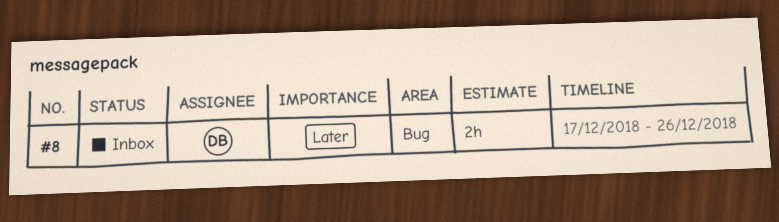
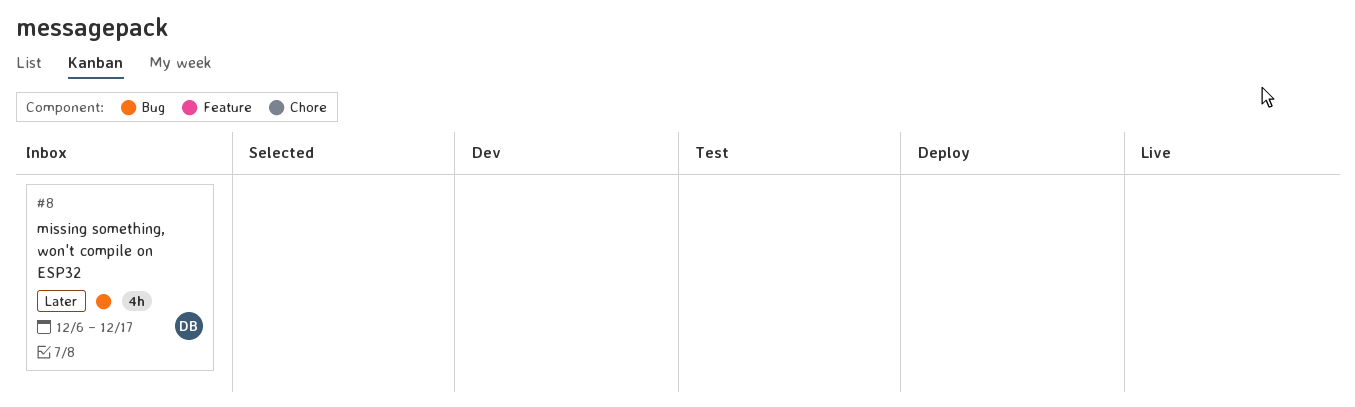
#8, estimate: 2h -> 4h
#8, start: Dec 17 -> Dec 6
#8, due: Dec 26 -> Dec 17

